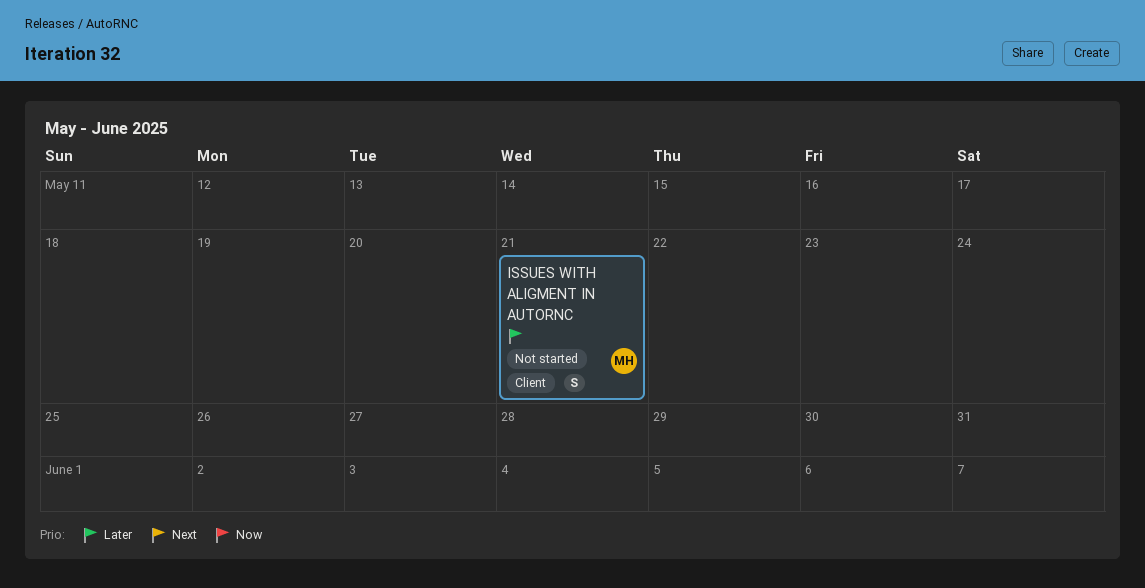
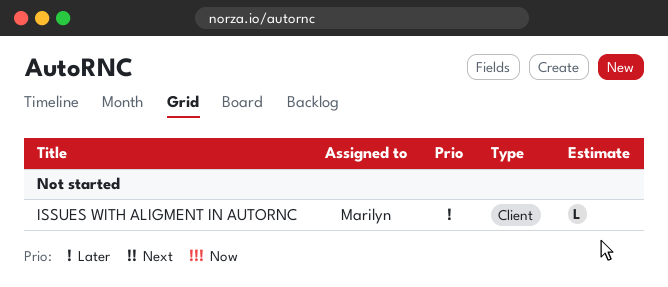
ISSUES WITH ALIGMENT IN AUTORNC, estimate: S -> L

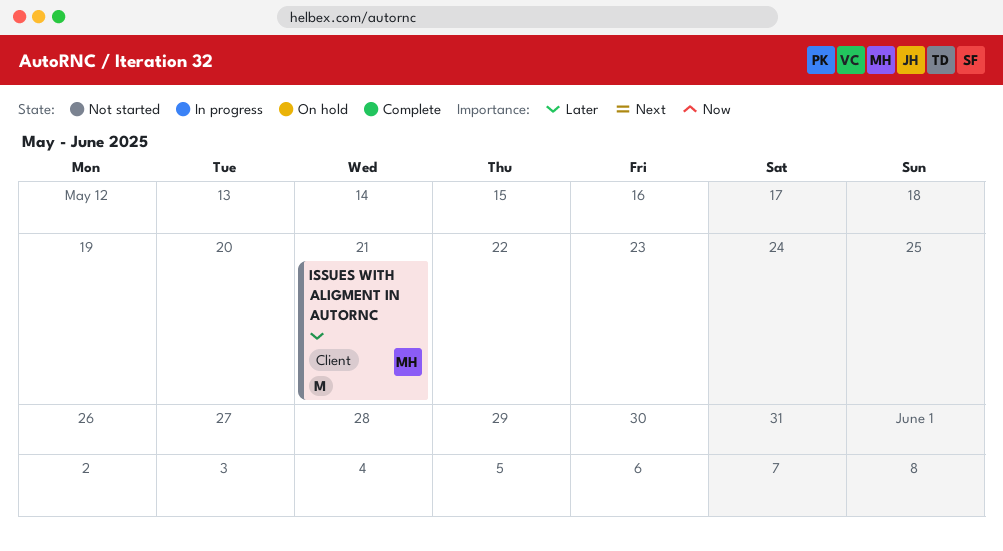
ISSUES WITH ALIGMENT IN AUTORNC, estimate: L -> M

